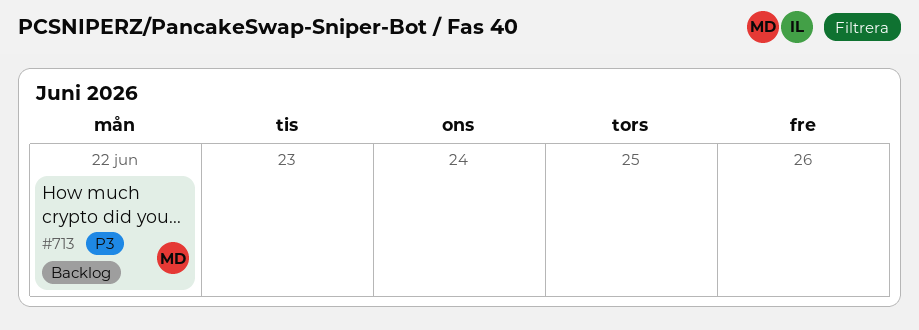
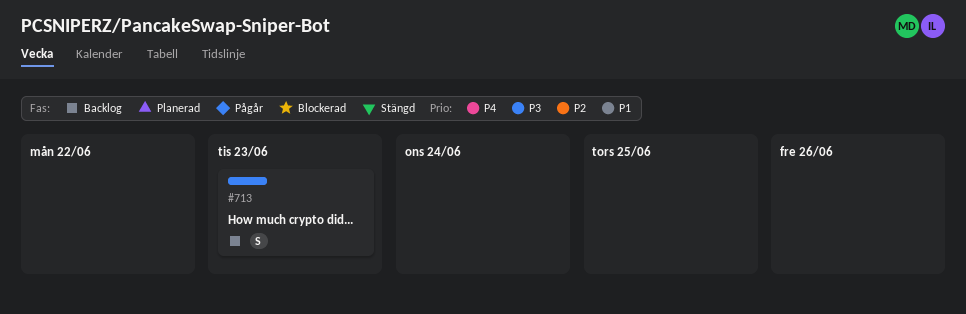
#713, due: Jun 22 -> Jun 23

